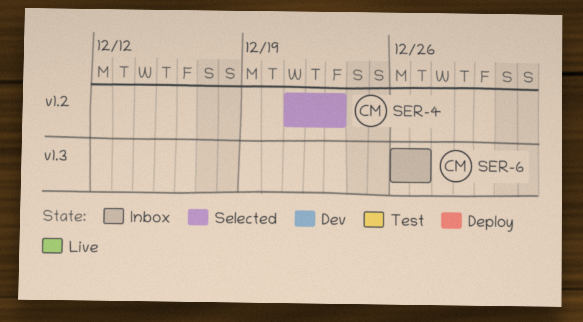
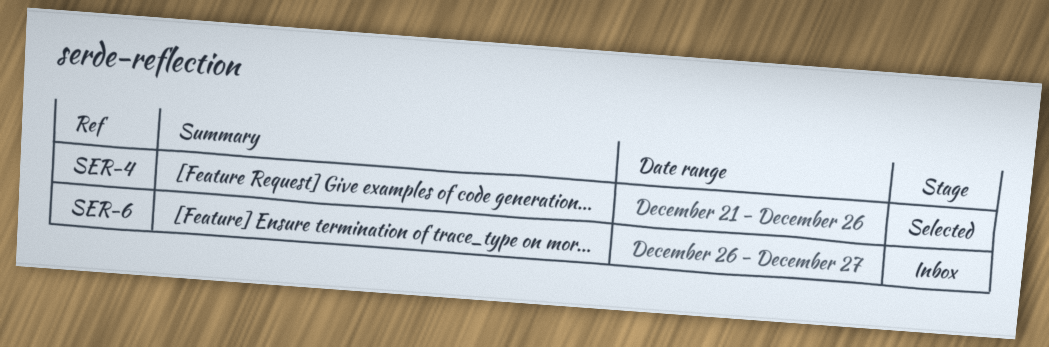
SER-4, due: Dec 23 -> Dec 26

